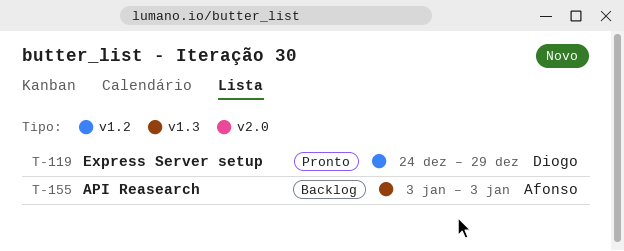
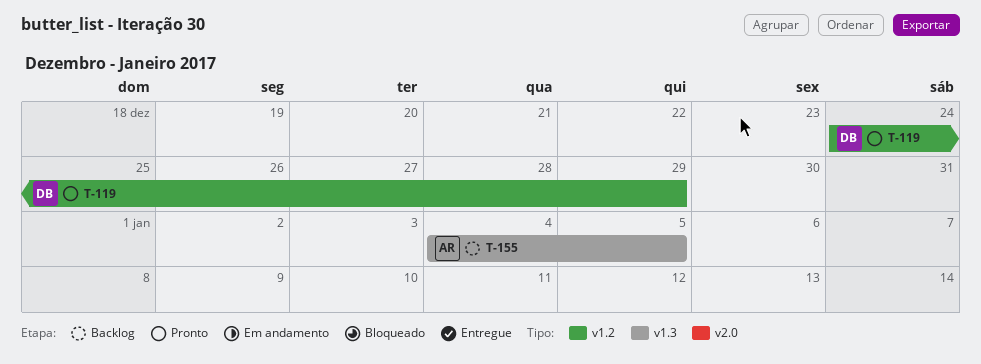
T-155, start: Jan 3 -> Jan 4
T-155, due: Jan 3 -> Jan 5

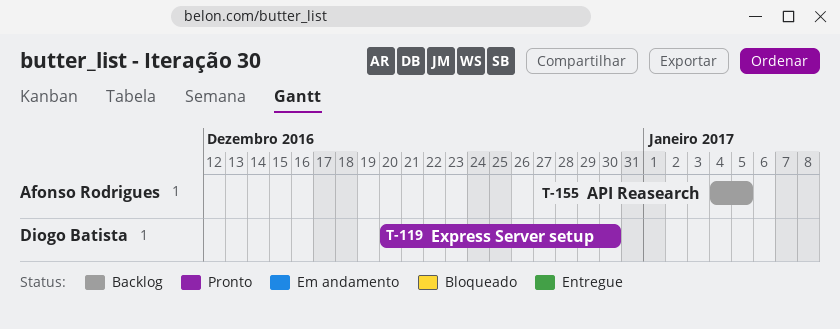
T-119, start: Dec 24 -> Dec 20
T-119, due: Dec 29 -> Dec 30

